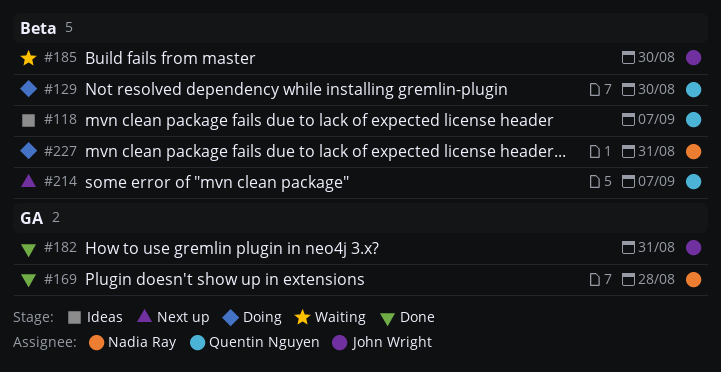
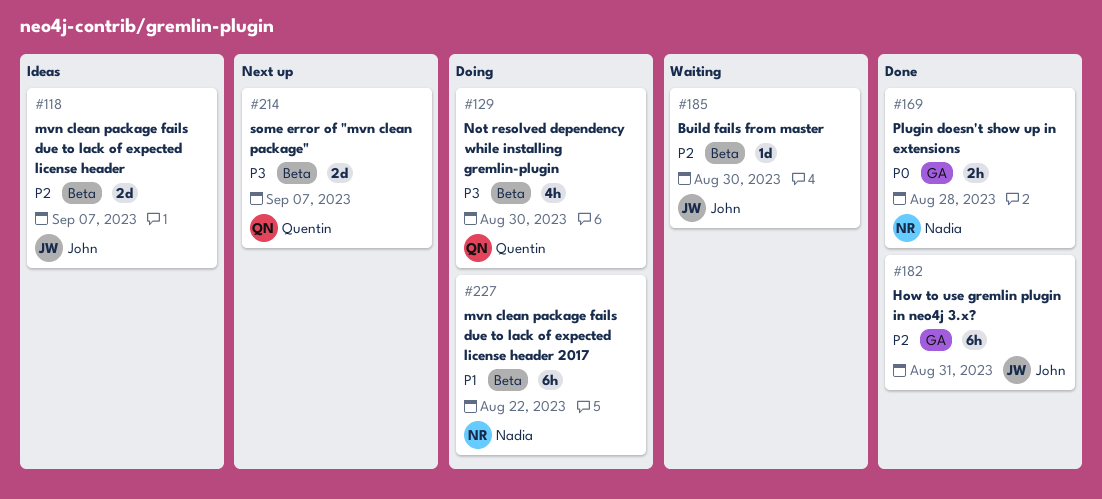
#118, owner: Quentin Nguyen -> John Wright
#227, due: Aug 31 -> Aug 22

